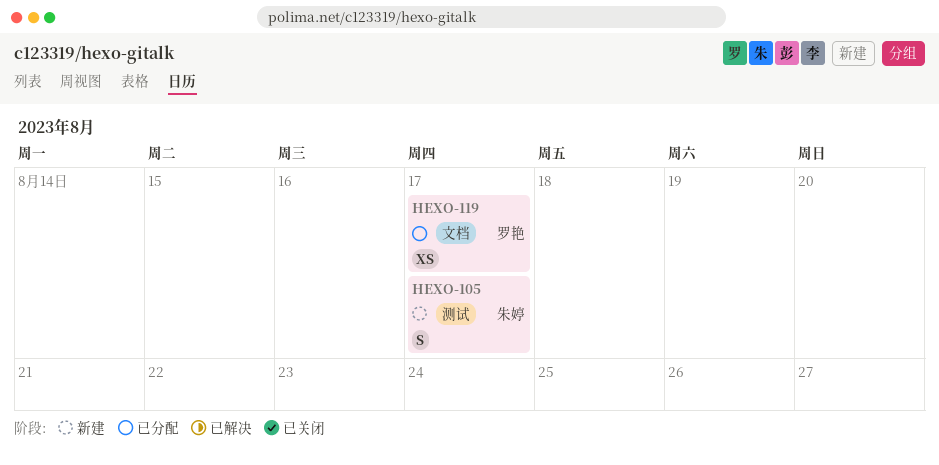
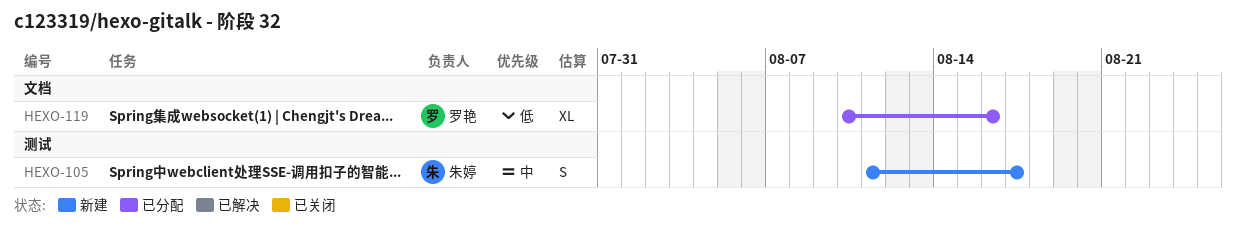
HEXO-119, estimate: XS -> XL
HEXO-119, due: Aug 17 -> Aug 16

